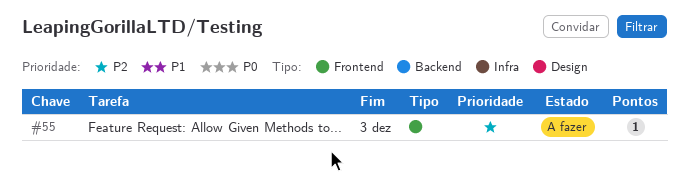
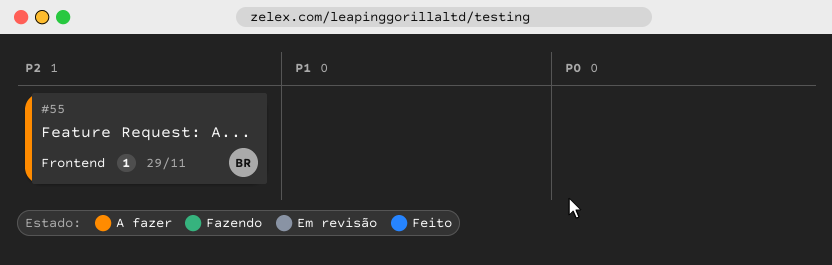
#55, due: Dec 3 -> Nov 29

